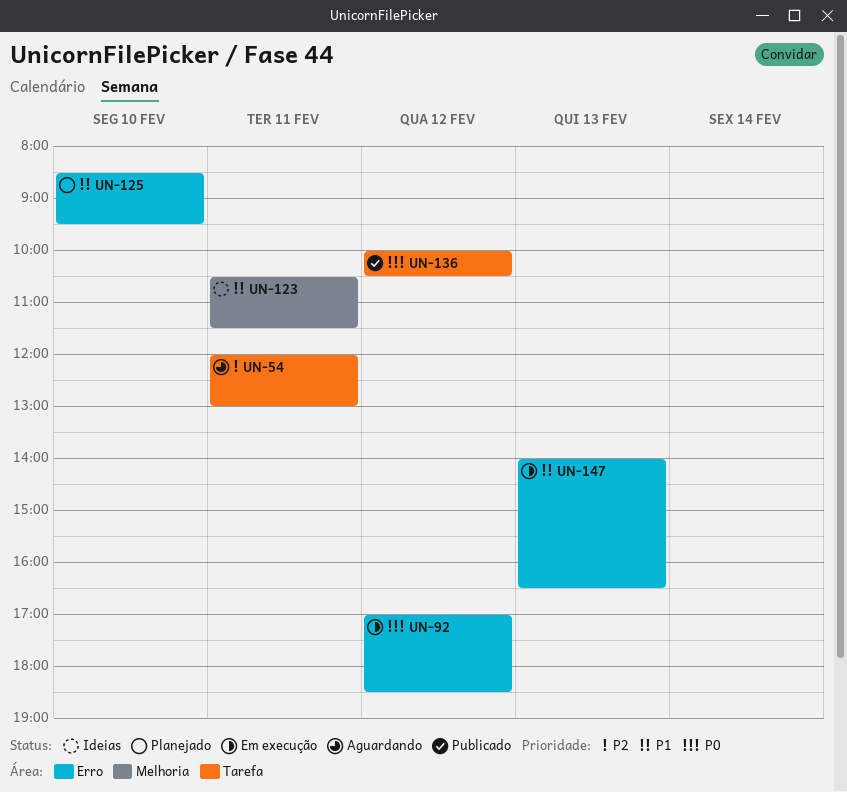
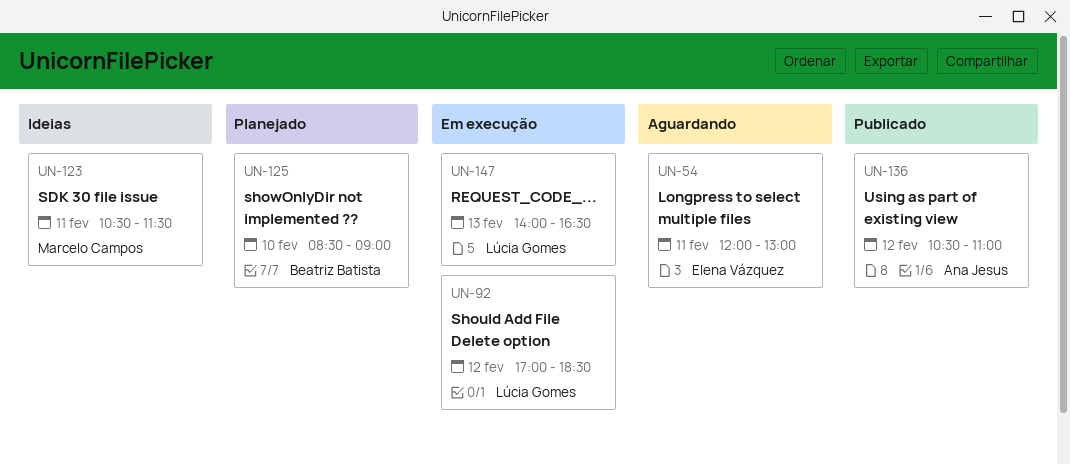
UN-125, ends: 09:30 -> 09:00
UN-136, begins: 10:00 -> 10:30
UN-136, ends: 10:30 -> 11:00

